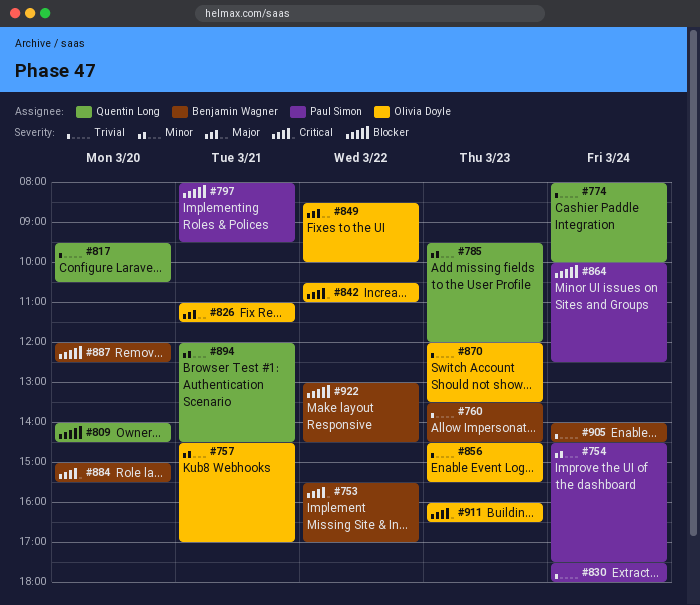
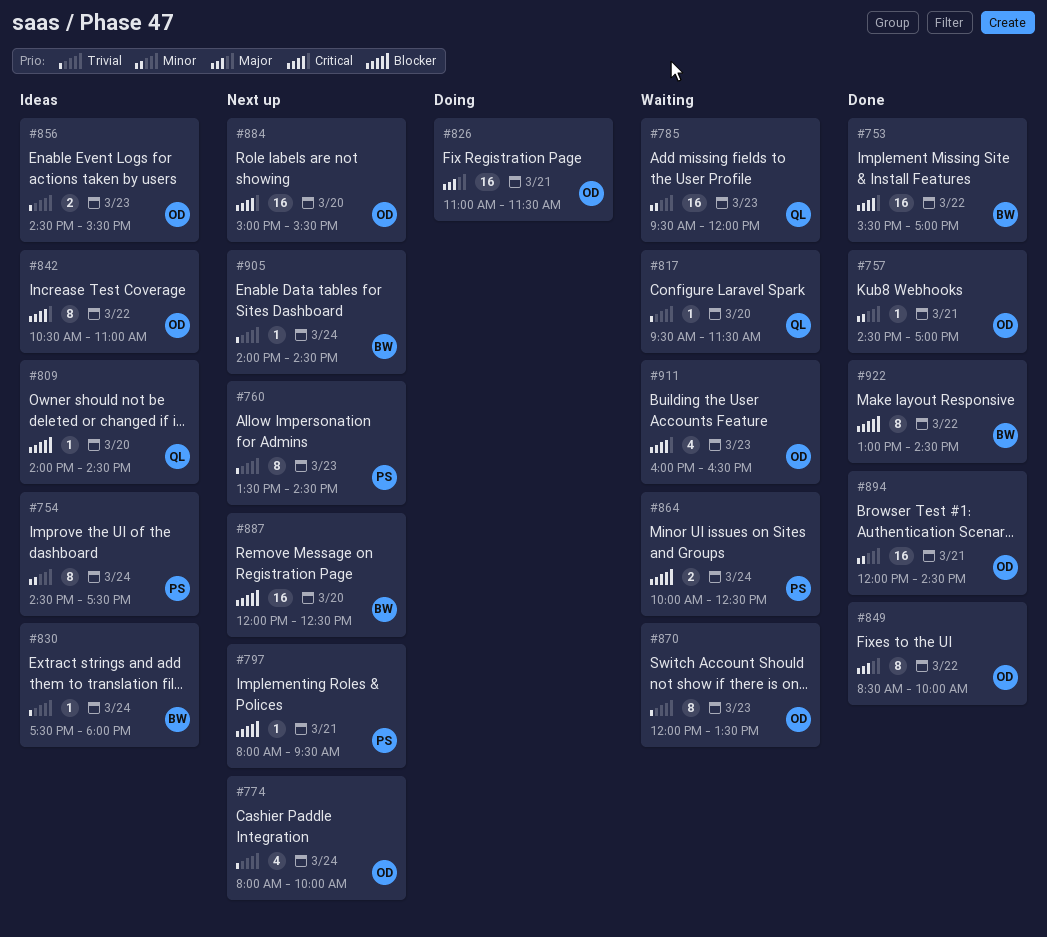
#760, owner: Benjamin Wagner -> Paul Simon
#774, owner: Quentin Long -> Olivia Doyle
#817, ends: 10:30 -> 11:30
#830, owner: Paul Simon -> Benjamin Wagner
#884, owner: Benjamin Wagner -> Olivia Doyle
#894, owner: Quentin Long -> Olivia Doyle

